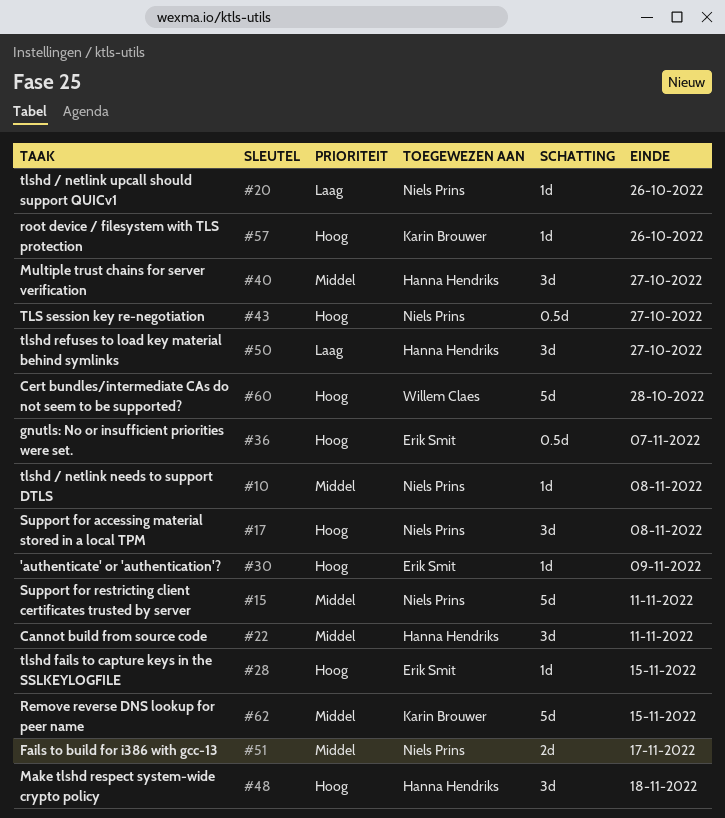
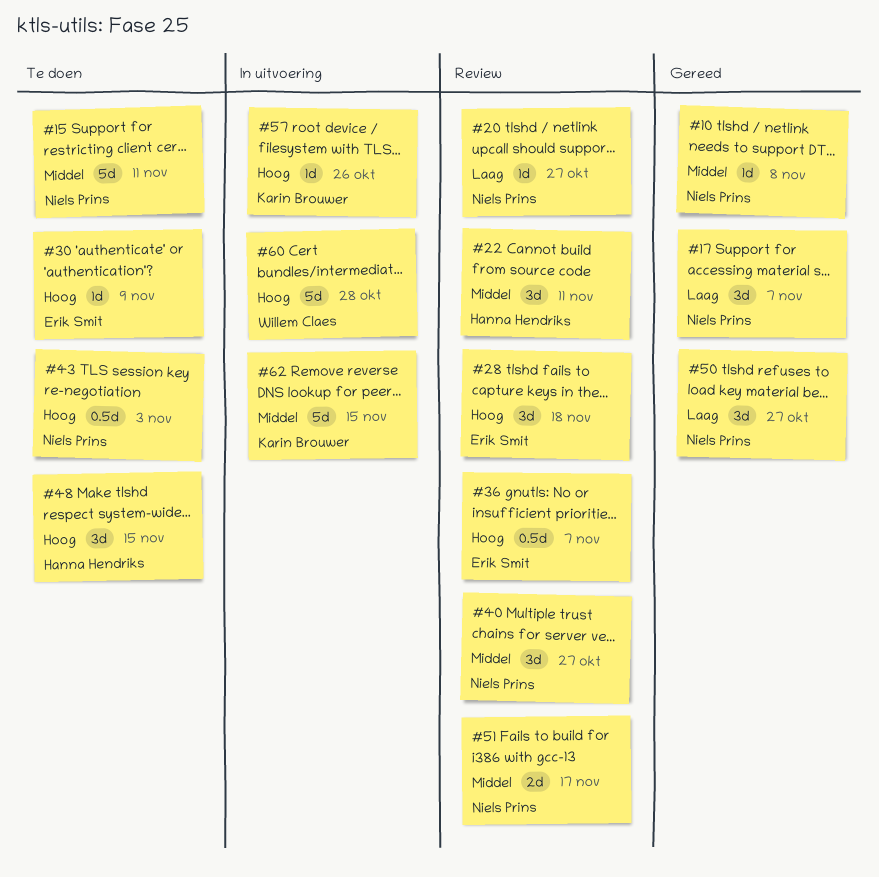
#17, priority: Hoog -> Laag
#17, due: Nov 8 -> Nov 7
#20, due: Oct 26 -> Oct 27
#28, estimate: 1d -> 3d
#28, due: Nov 15 -> Nov 18
#40, owner: Hanna Hendriks -> Niels Prins
#43, due: Oct 27 -> Nov 3
#48, due: Nov 18 -> Nov 15
#50, owner: Hanna Hendriks -> Niels Prins

